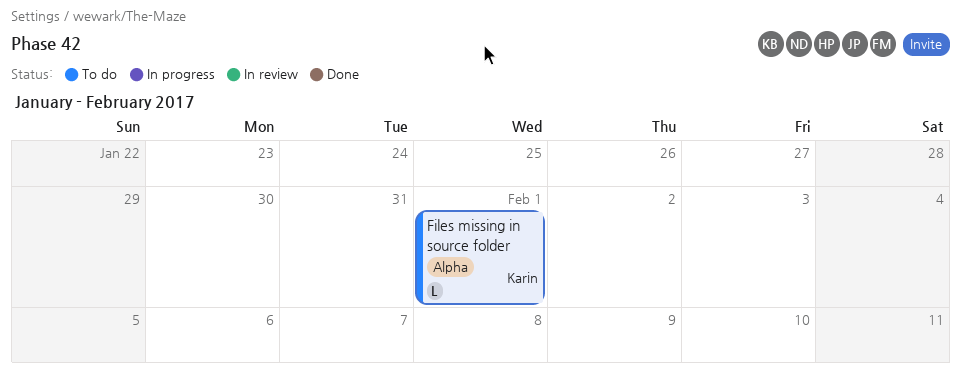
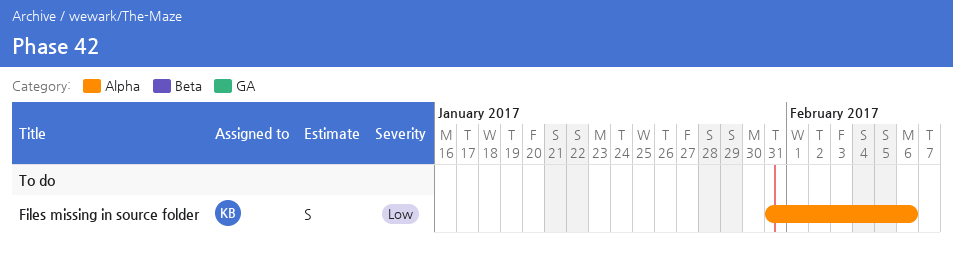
Files missing in source folder, estimate: L -> S
Files missing in source folder, due: Feb 1 -> Feb 6

